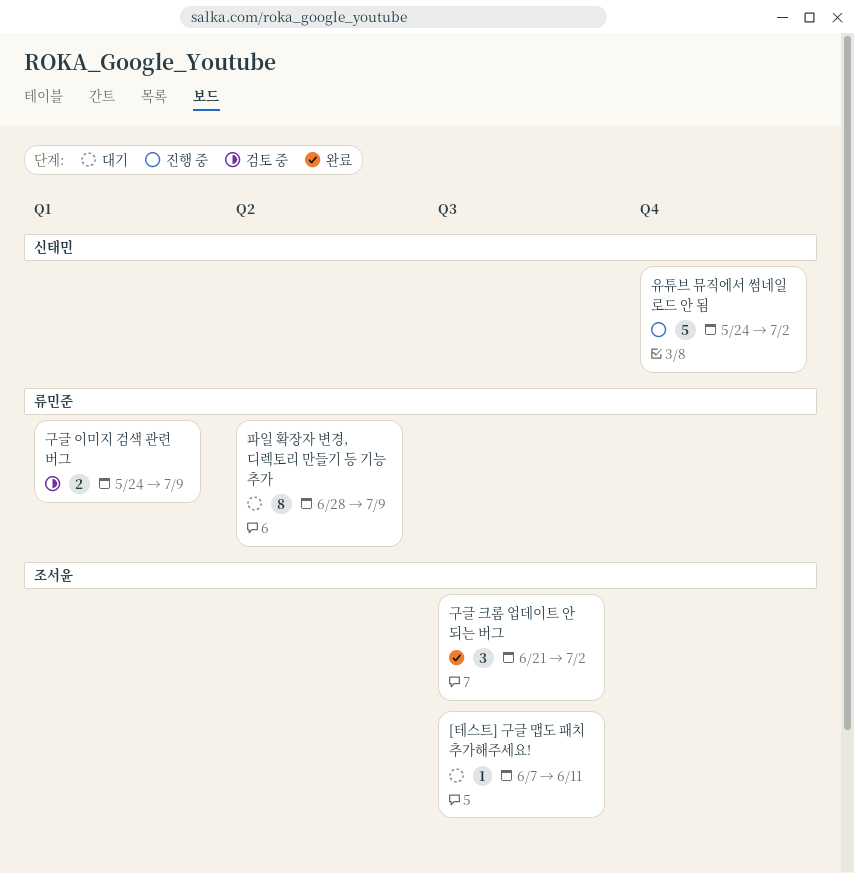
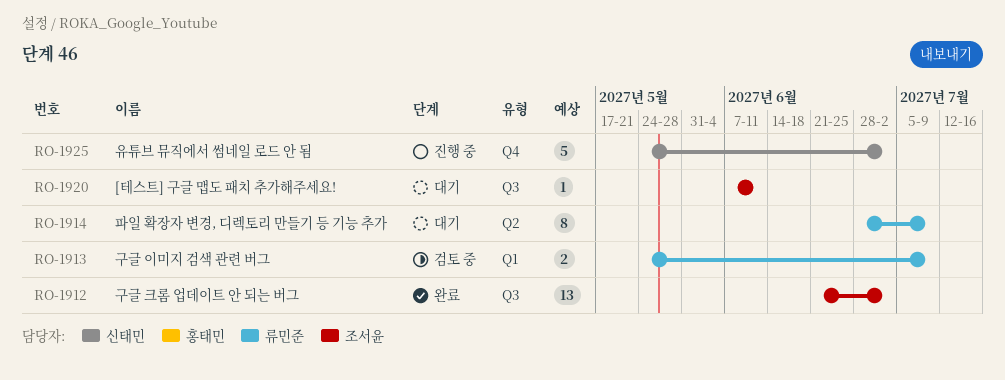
구글 크롬 업데이트 안 되는 버그, estimate: 3 -> 13

